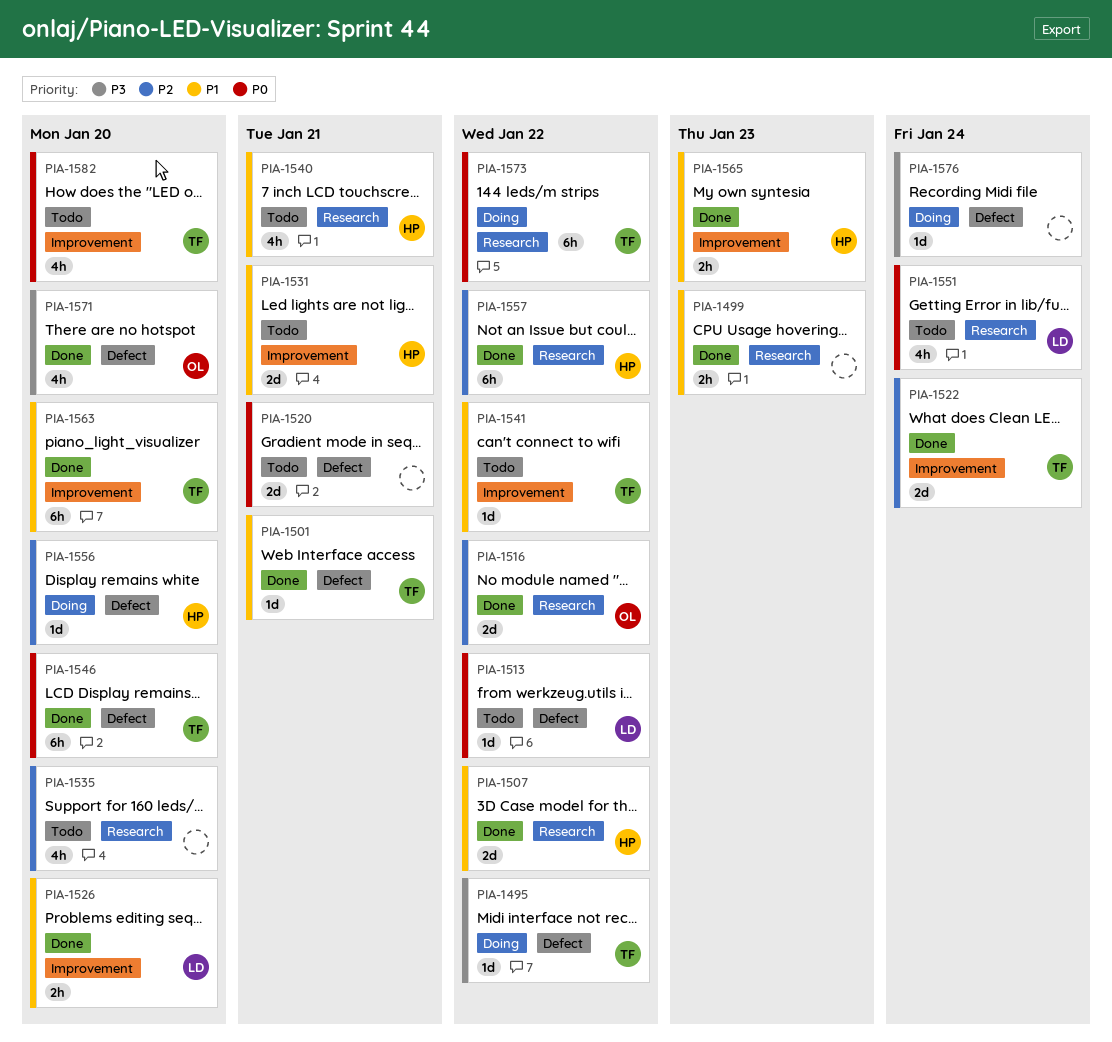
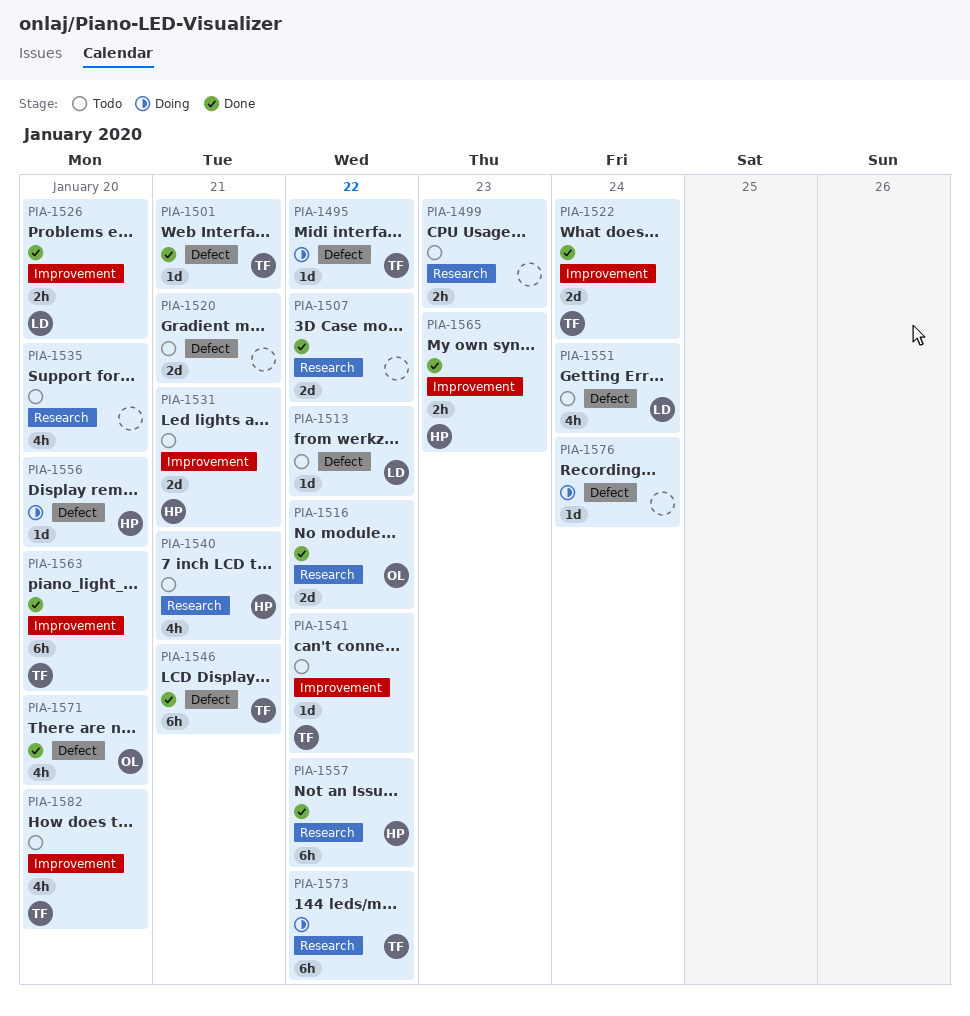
PIA-1499, status: Done -> Todo
PIA-1507, owner: HP -> none
PIA-1546, due: Jan 20 -> Jan 21
PIA-1551, label: Research -> Defect

